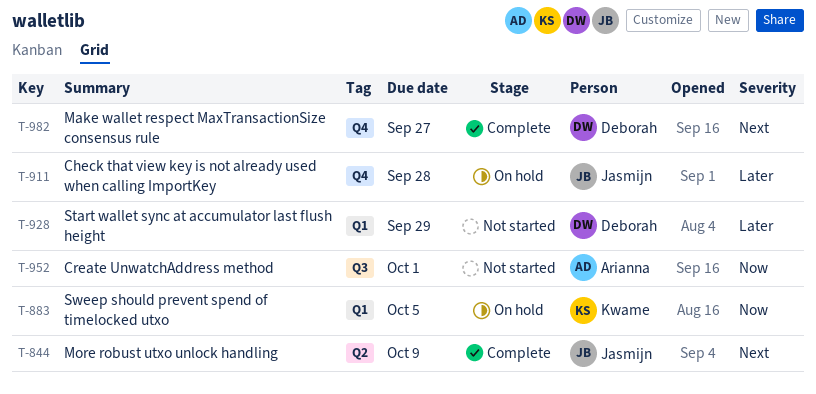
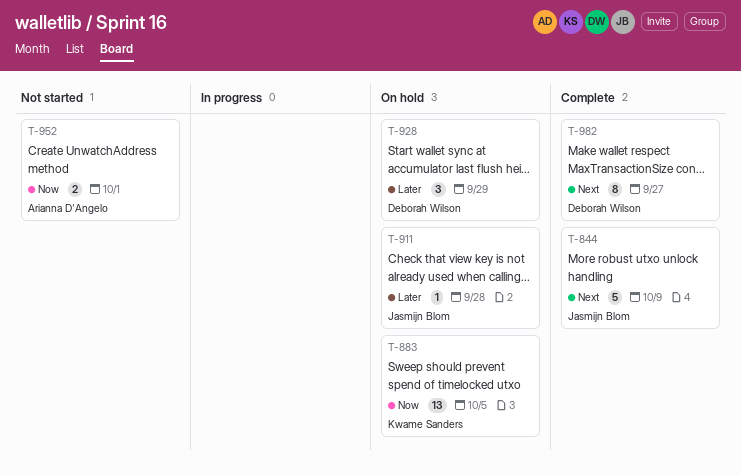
T-928, status: Not started -> On hold

